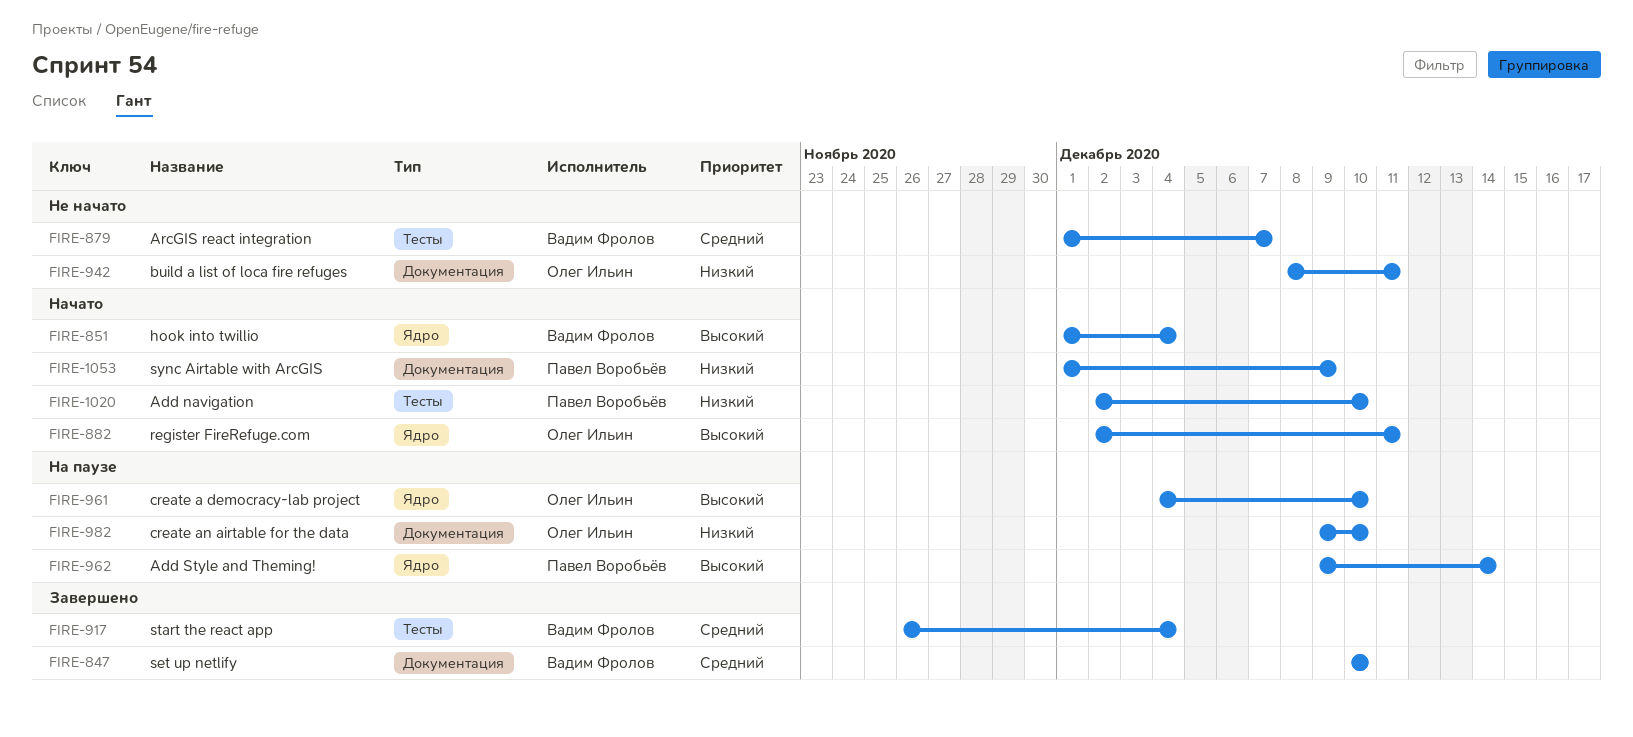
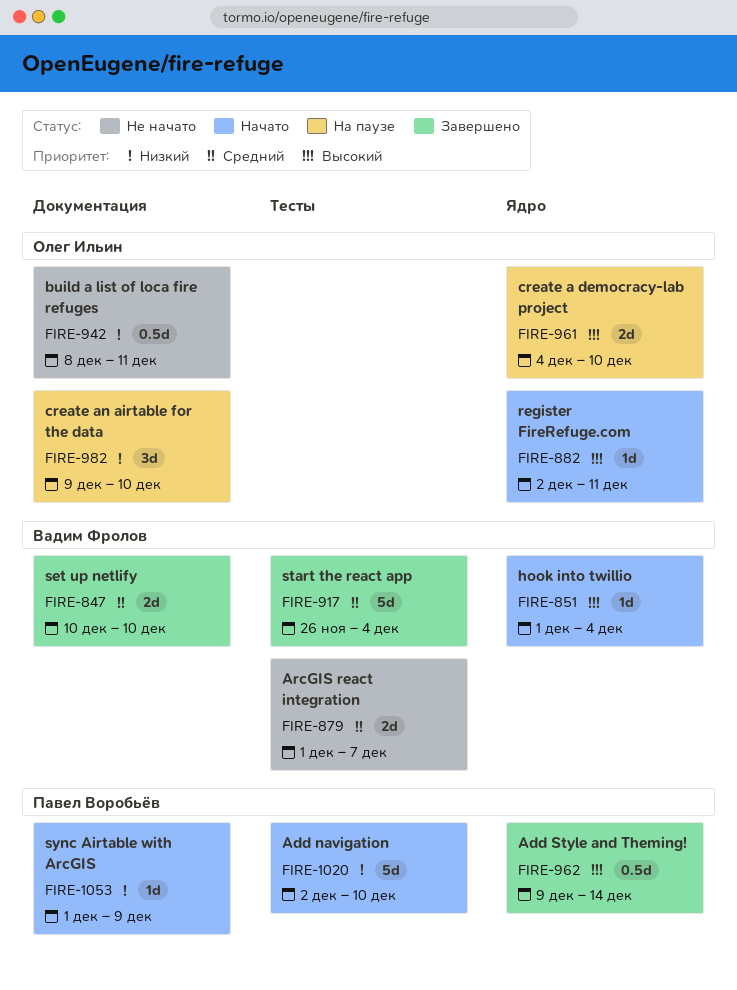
FIRE-962, status: На паузе -> Завершено

